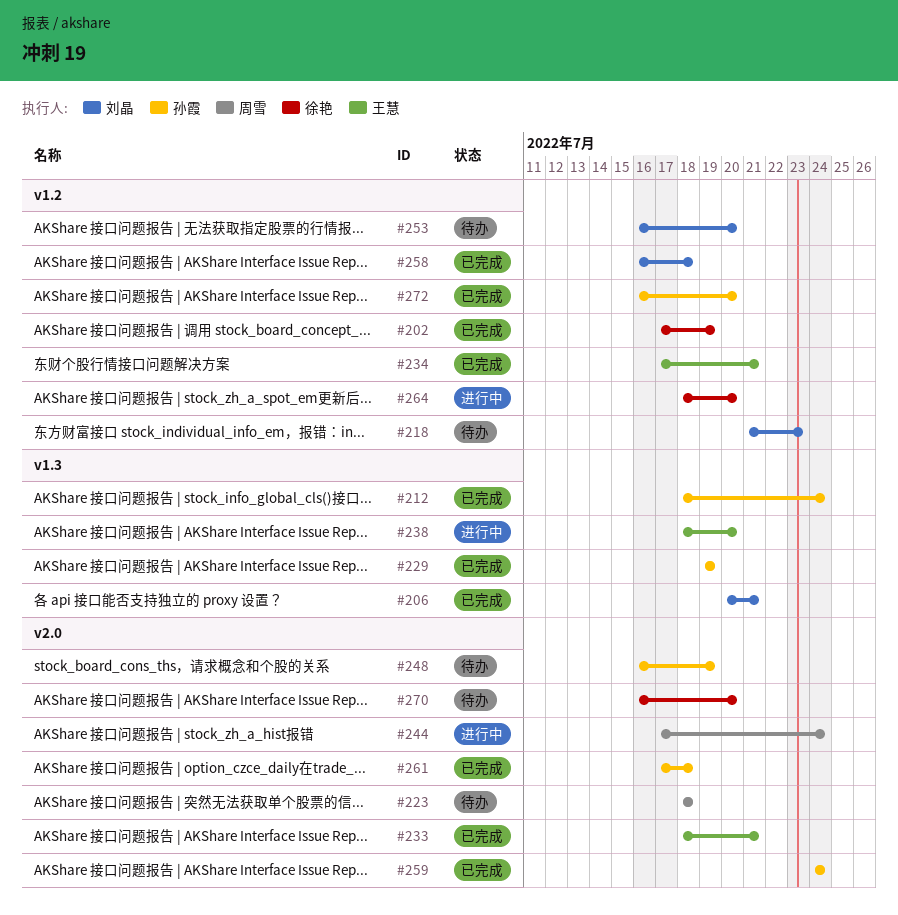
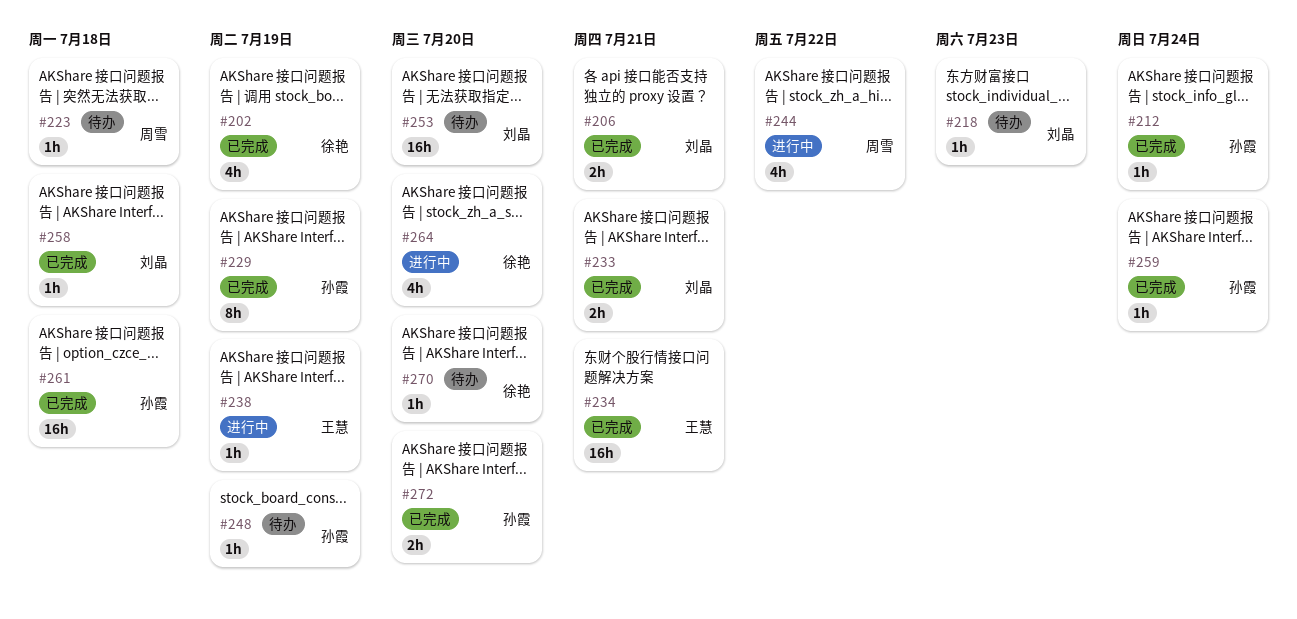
#233, owner: 王慧 -> 刘晶
#238, due: Jul 20 -> Jul 19
#244, due: Jul 24 -> Jul 22

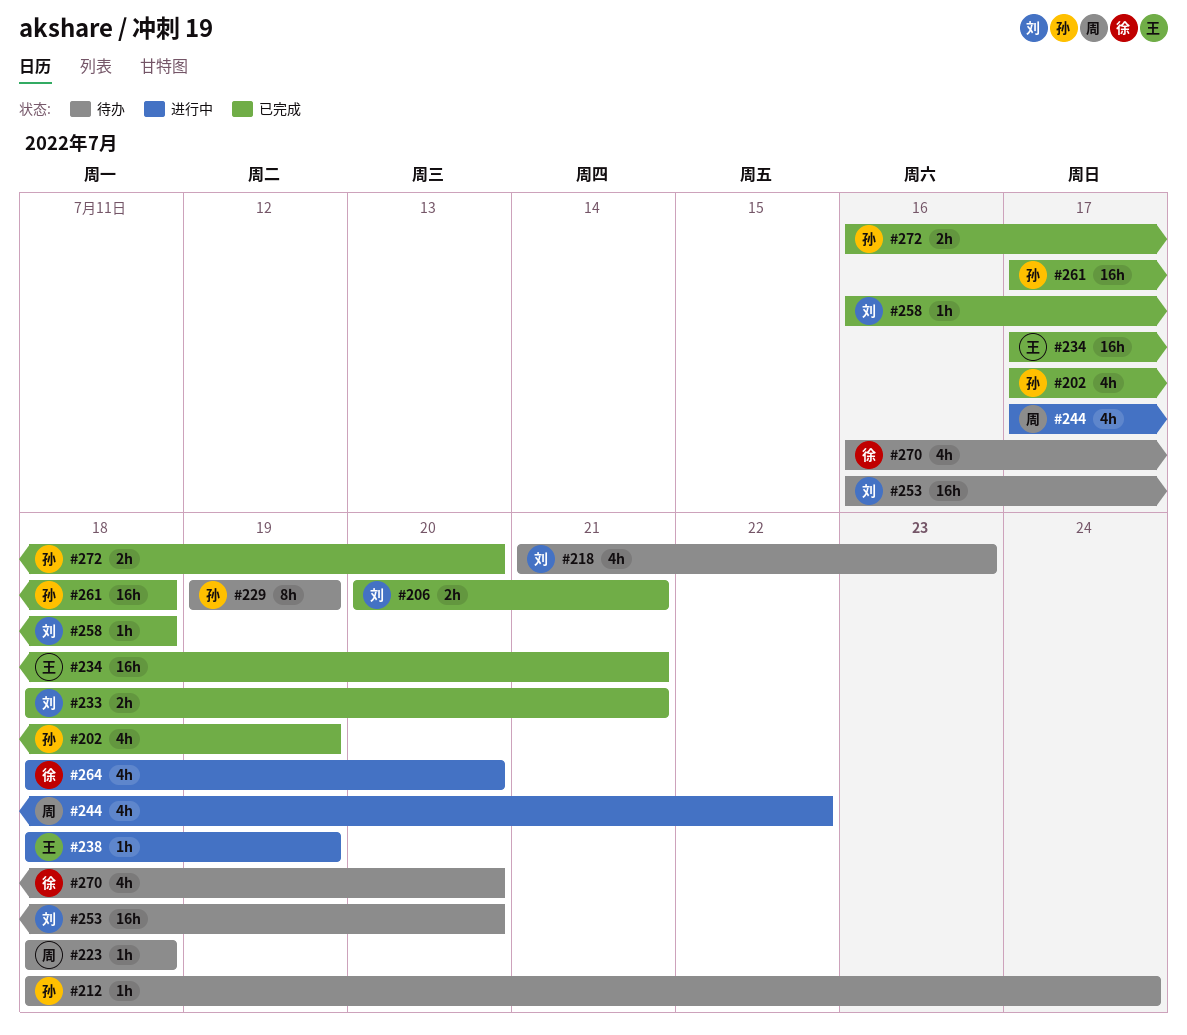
#202, owner: 徐艳 -> 孙霞
#212, status: 已完成 -> 待办
#218, estimate: 1h -> 4h
#229, status: 已完成 -> 待办
#248: present -> none
#259: present -> none
#270, estimate: 1h -> 4h

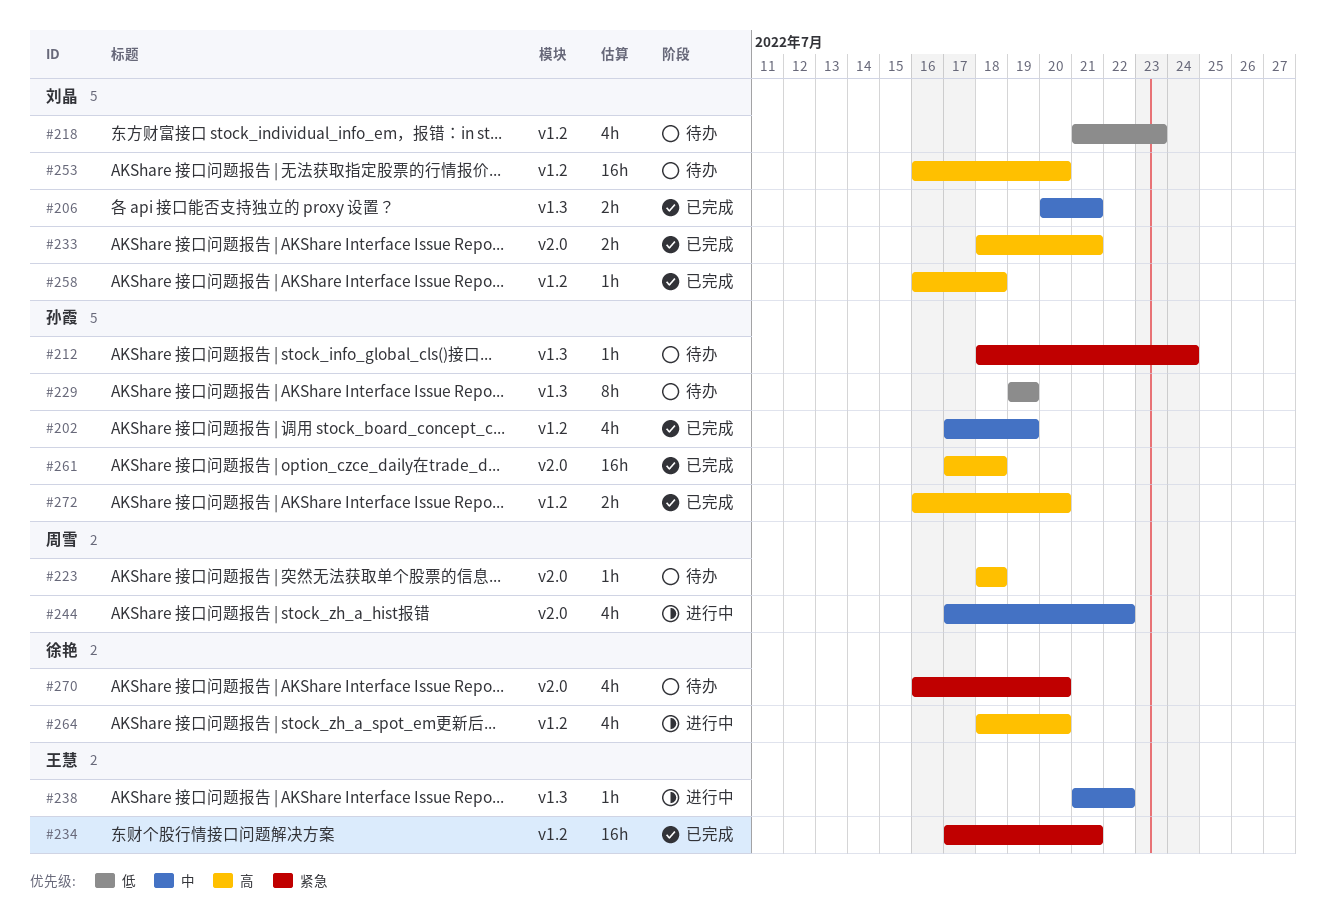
#238, start: Jul 18 -> Jul 21
#238, due: Jul 19 -> Jul 22

